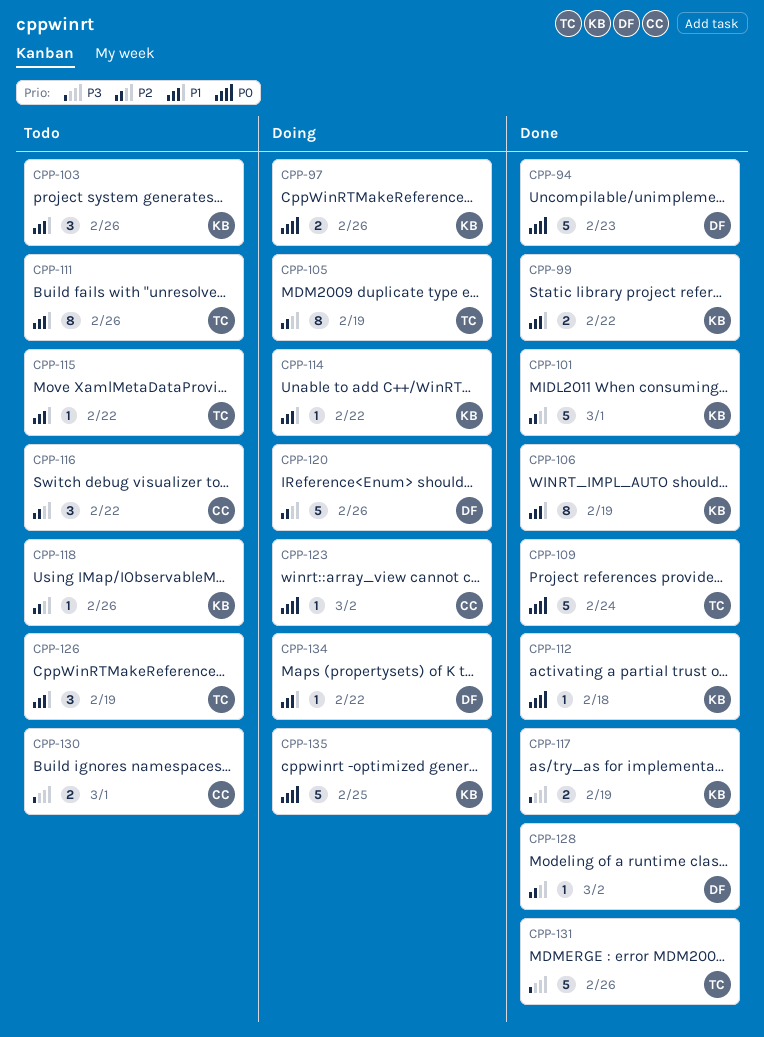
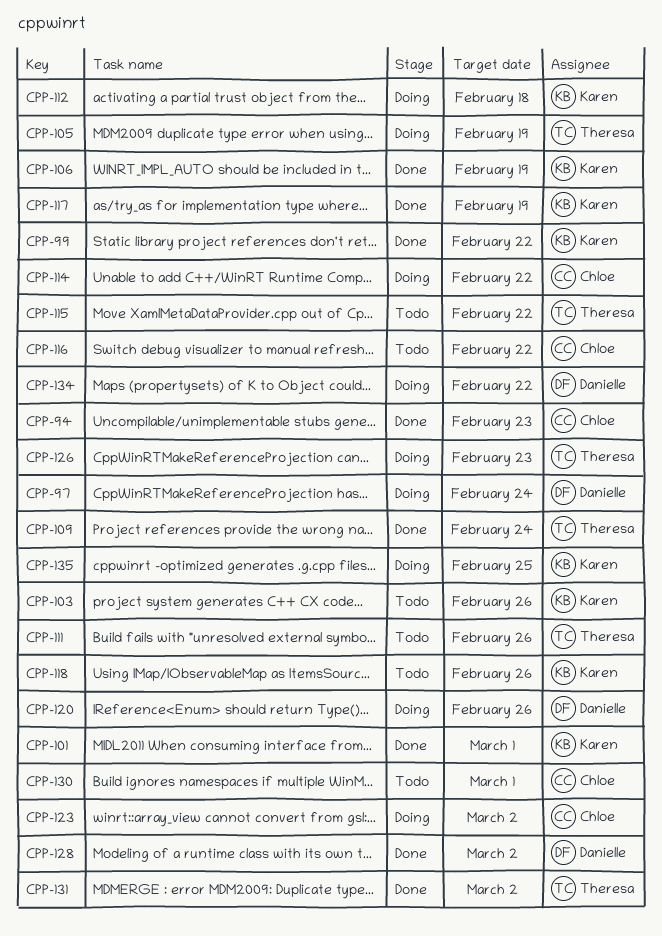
CPP-94, owner: Danielle -> Chloe
CPP-97, owner: Karen -> Danielle
CPP-97, due: Feb 26 -> Feb 24
CPP-112, status: Done -> Doing
CPP-114, owner: Karen -> Chloe
CPP-126, status: Todo -> Doing
CPP-126, due: Feb 19 -> Feb 23
CPP-131, due: Feb 26 -> Mar 2

